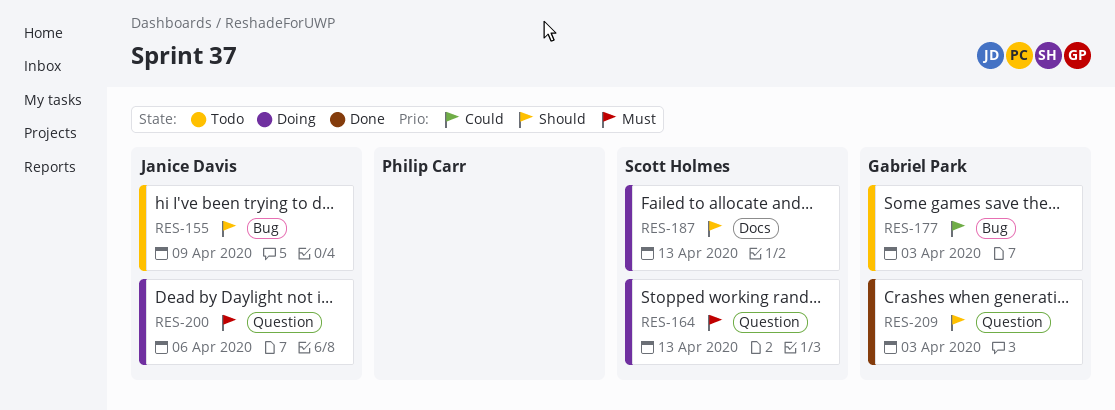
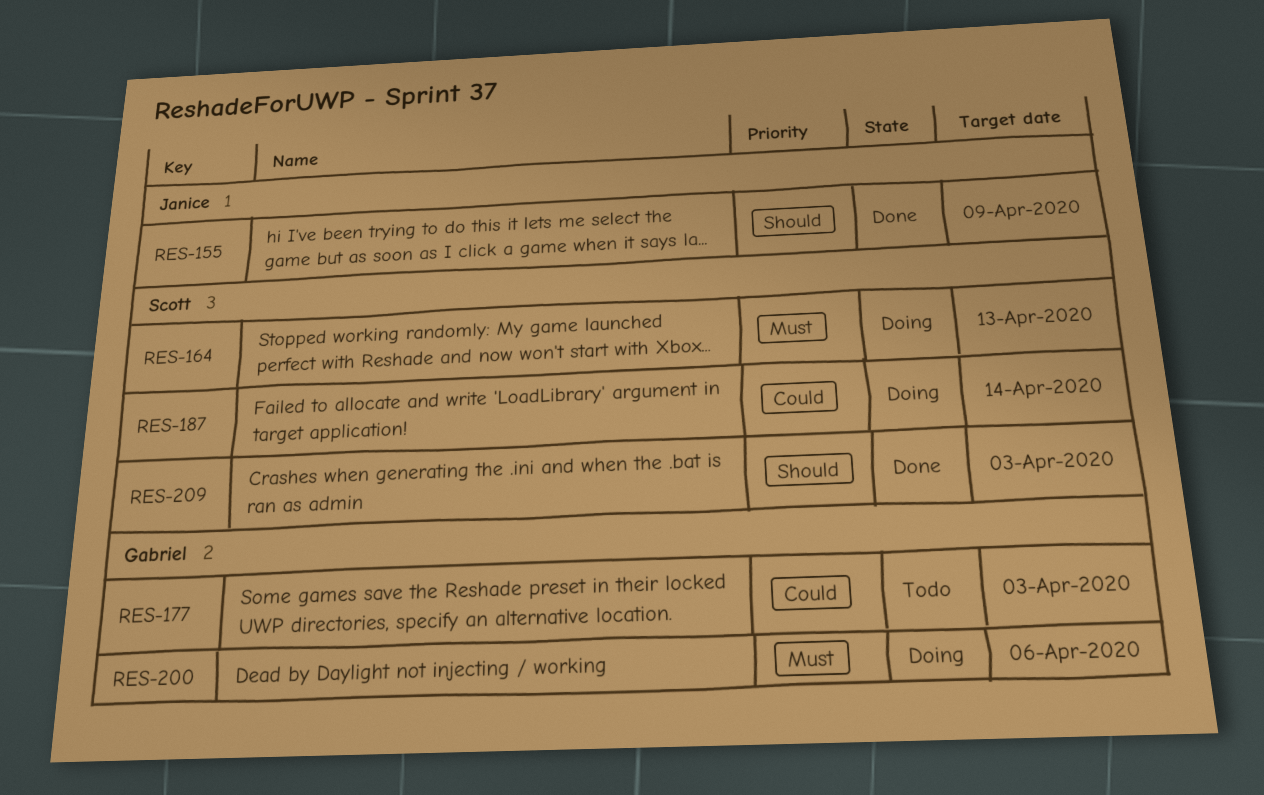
RES-155, status: Todo -> Done
RES-187, priority: Should -> Could
RES-187, due: Apr 13 -> Apr 14
RES-200, owner: Janice Davis -> Gabriel Park
RES-209, owner: Gabriel Park -> Scott Holmes

